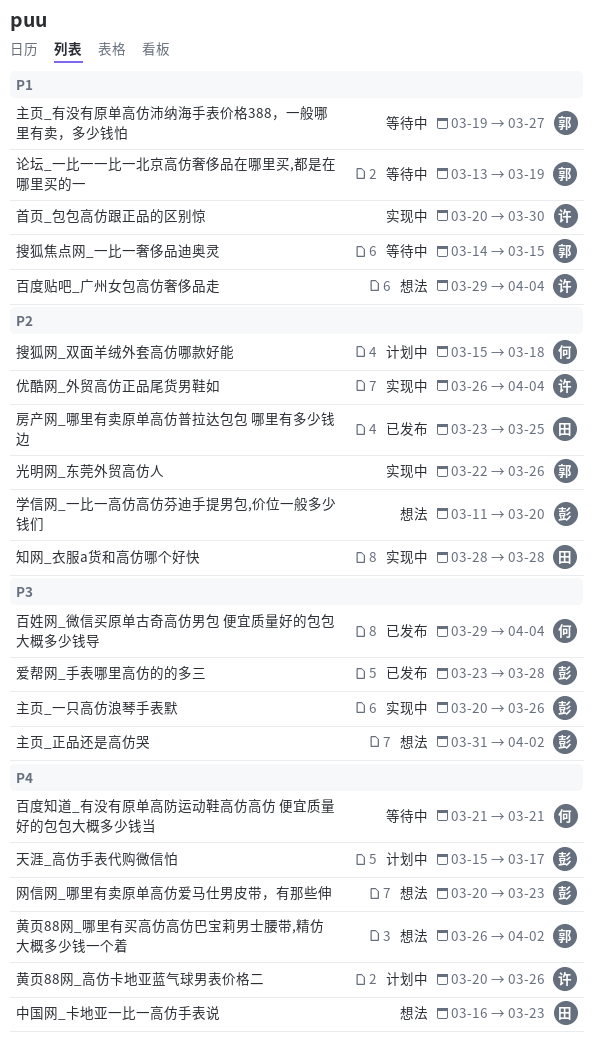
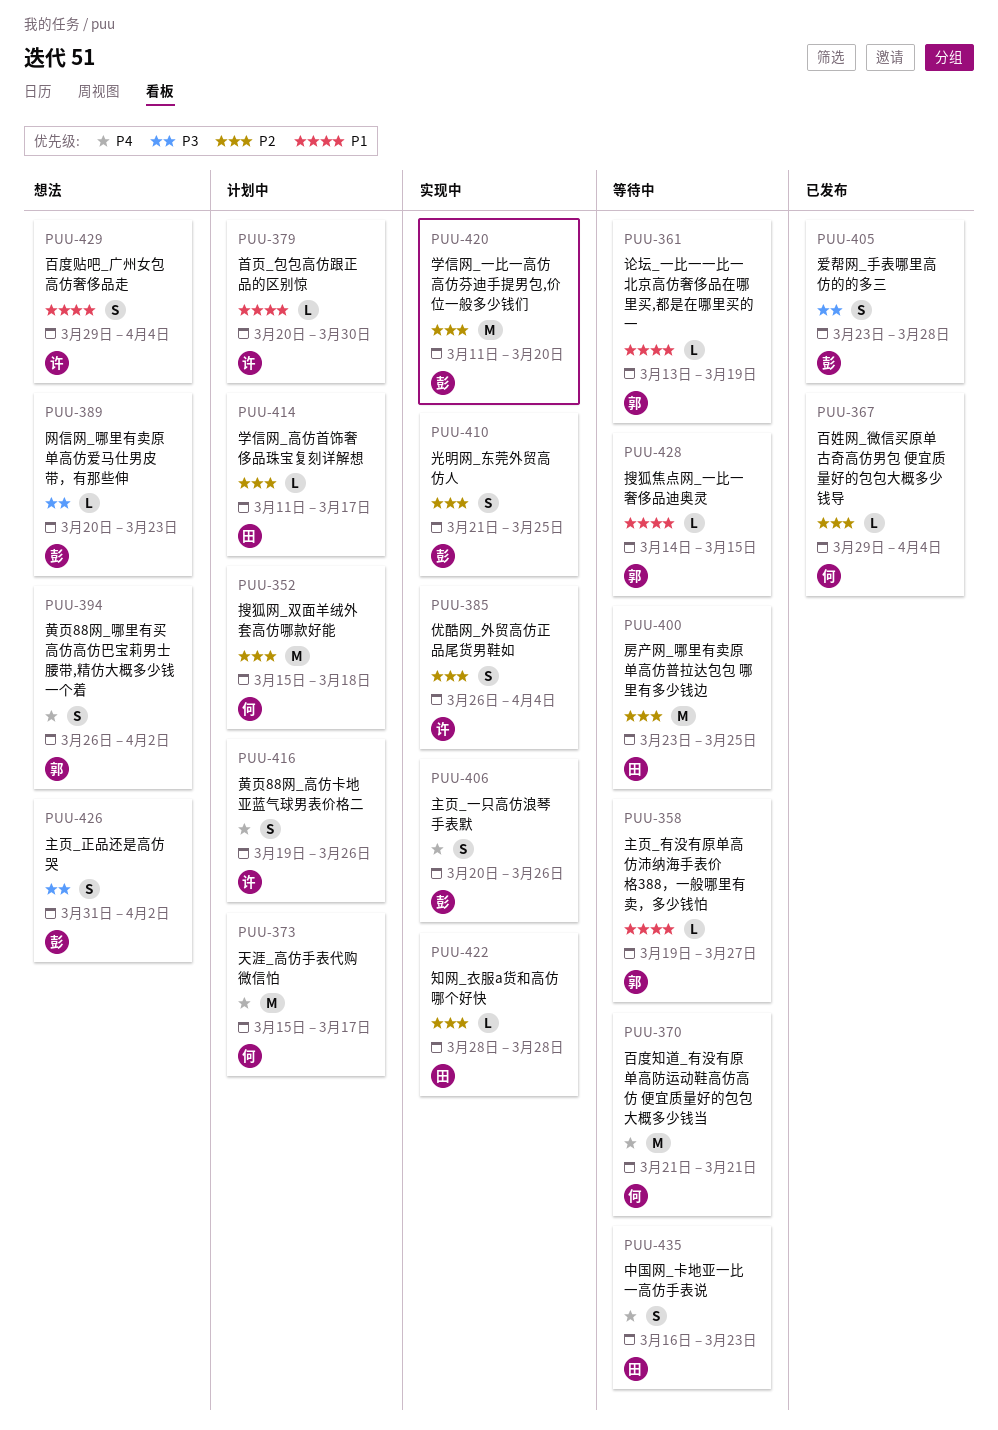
中国网_卡地亚一比一高仿手表说, status: 想法 -> 等待中
主页_一只高仿浪琴手表默, priority: P3 -> P4
光明网_东莞外贸高仿人, owner: 郭 -> 彭
光明网_东莞外贸高仿人, start: Mar 22 -> Mar 21
光明网_东莞外贸高仿人, due: Mar 26 -> Mar 25
天涯_高仿手表代购微信怕, owner: 彭 -> 何
学信网_一比一高仿高仿芬迪手提男包,价位一般多少钱们, status: 想法 -> 实现中
学信网_高仿首饰奢侈品珠宝复刻详解想: none -> present
房产网_哪里有卖原单高仿普拉达包包 哪里有多少钱边, status: 已发布 -> 等待中
百姓网_微信买原单古奇高仿男包 便宜质量好的包包大概多少钱导, priority: P3 -> P2
网信网_哪里有卖原单高仿爱马仕男皮带，有那些伸, priority: P4 -> P3
首页_包包高仿跟正品的区别惊, status: 实现中 -> 计划中
黄页88网_高仿卡地亚蓝气球男表价格二, start: Mar 20 -> Mar 19

